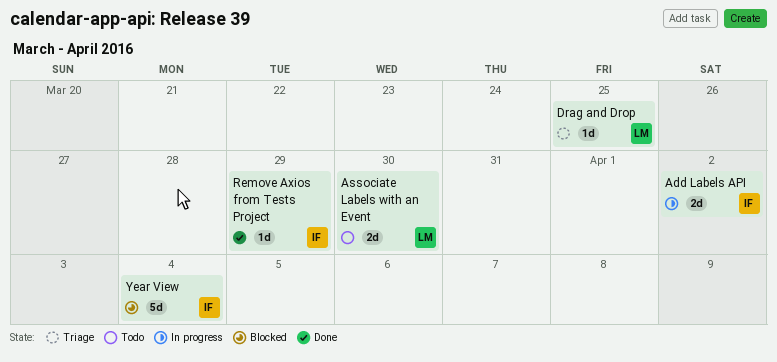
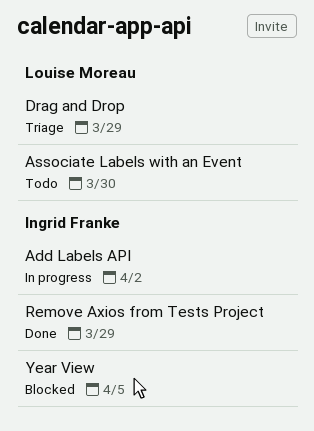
Drag and Drop, due: Mar 25 -> Mar 29
Year View, due: Apr 4 -> Apr 5

